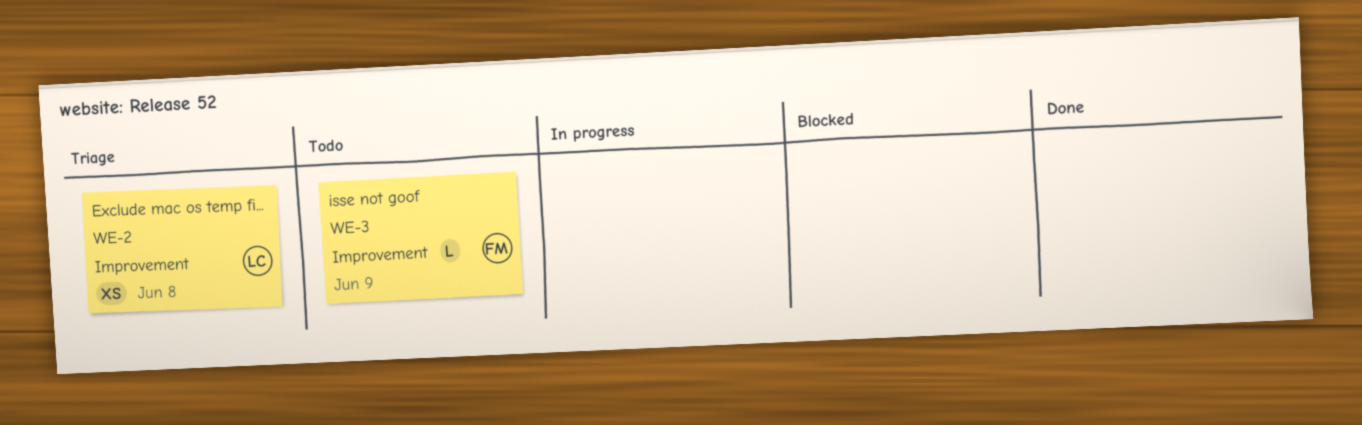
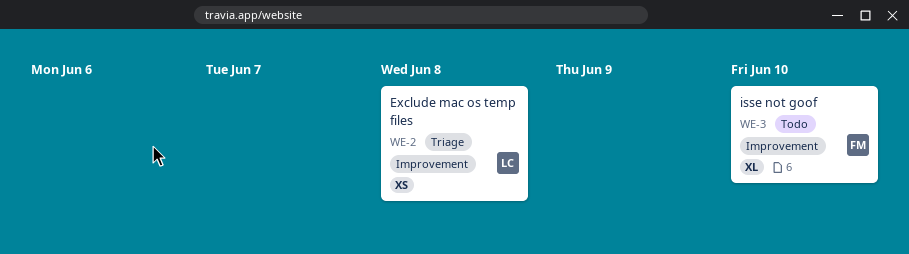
WE-3, estimate: L -> XL
WE-3, due: Jun 9 -> Jun 10

